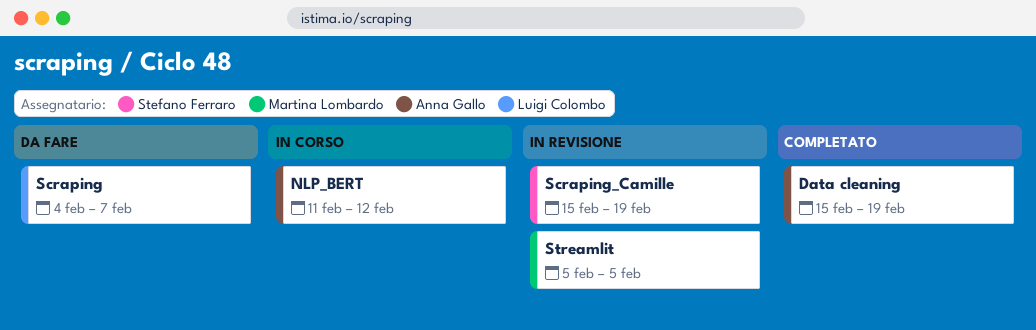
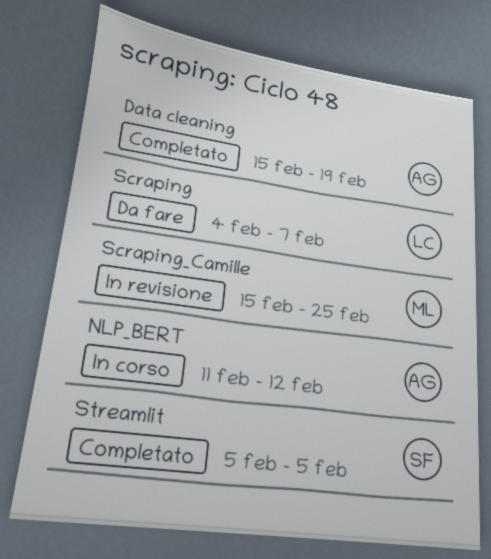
Scraping_Camille, owner: Stefano Ferraro -> Martina Lombardo
Scraping_Camille, due: Feb 19 -> Feb 25
Streamlit, status: In revisione -> Completato
Streamlit, owner: Martina Lombardo -> Stefano Ferraro

